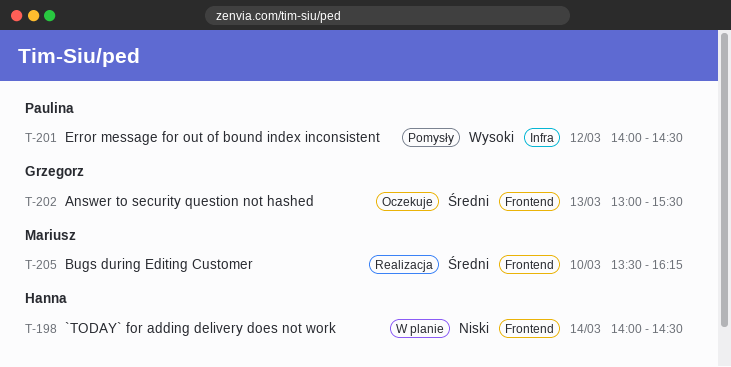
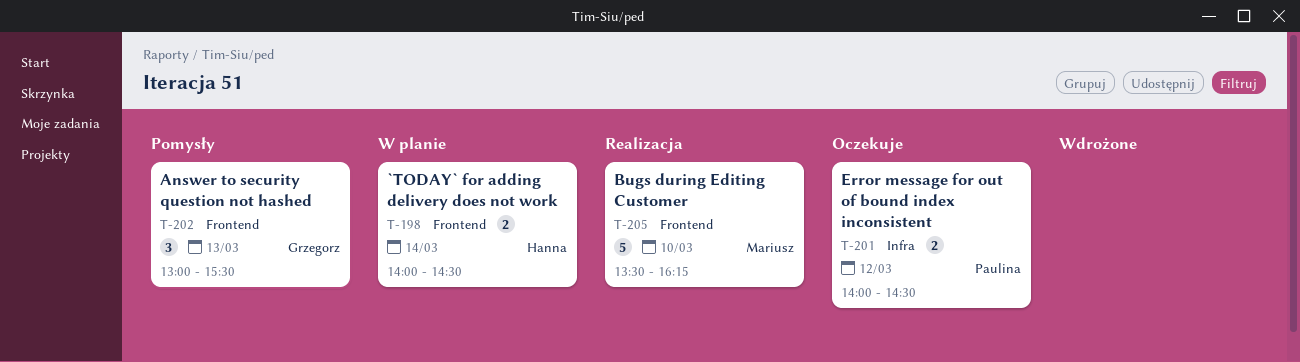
T-201, status: Pomysły -> Oczekuje
T-202, status: Oczekuje -> Pomysły

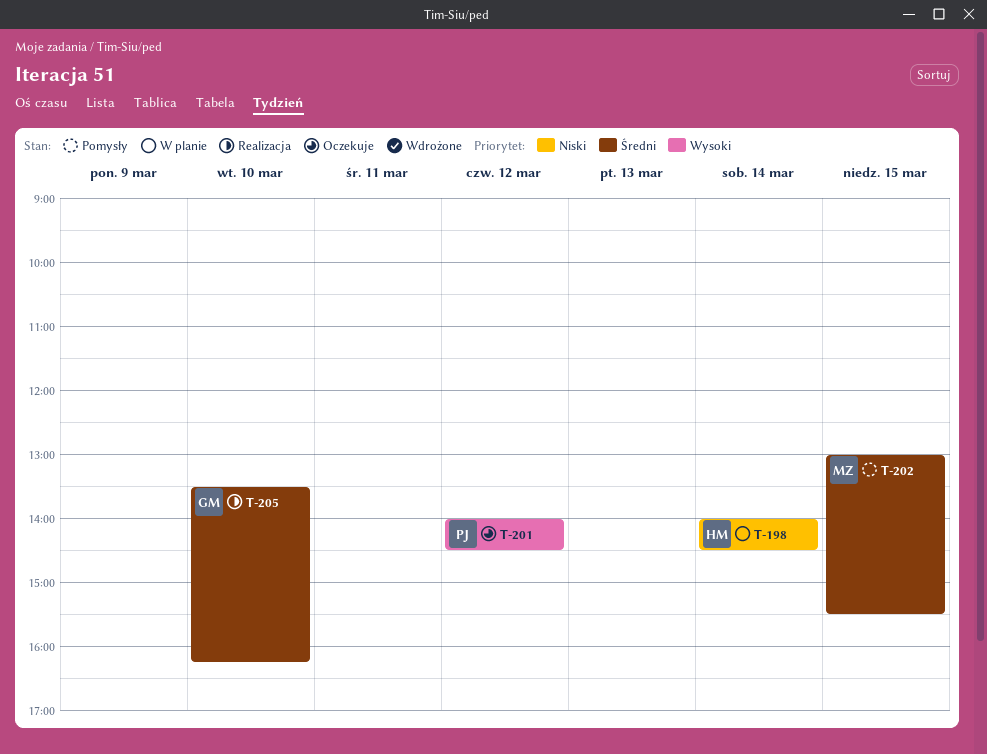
T-202, owner: Grzegorz -> Mariusz
T-202, day: Mar 13 -> Mar 15
T-205, owner: Mariusz -> Grzegorz

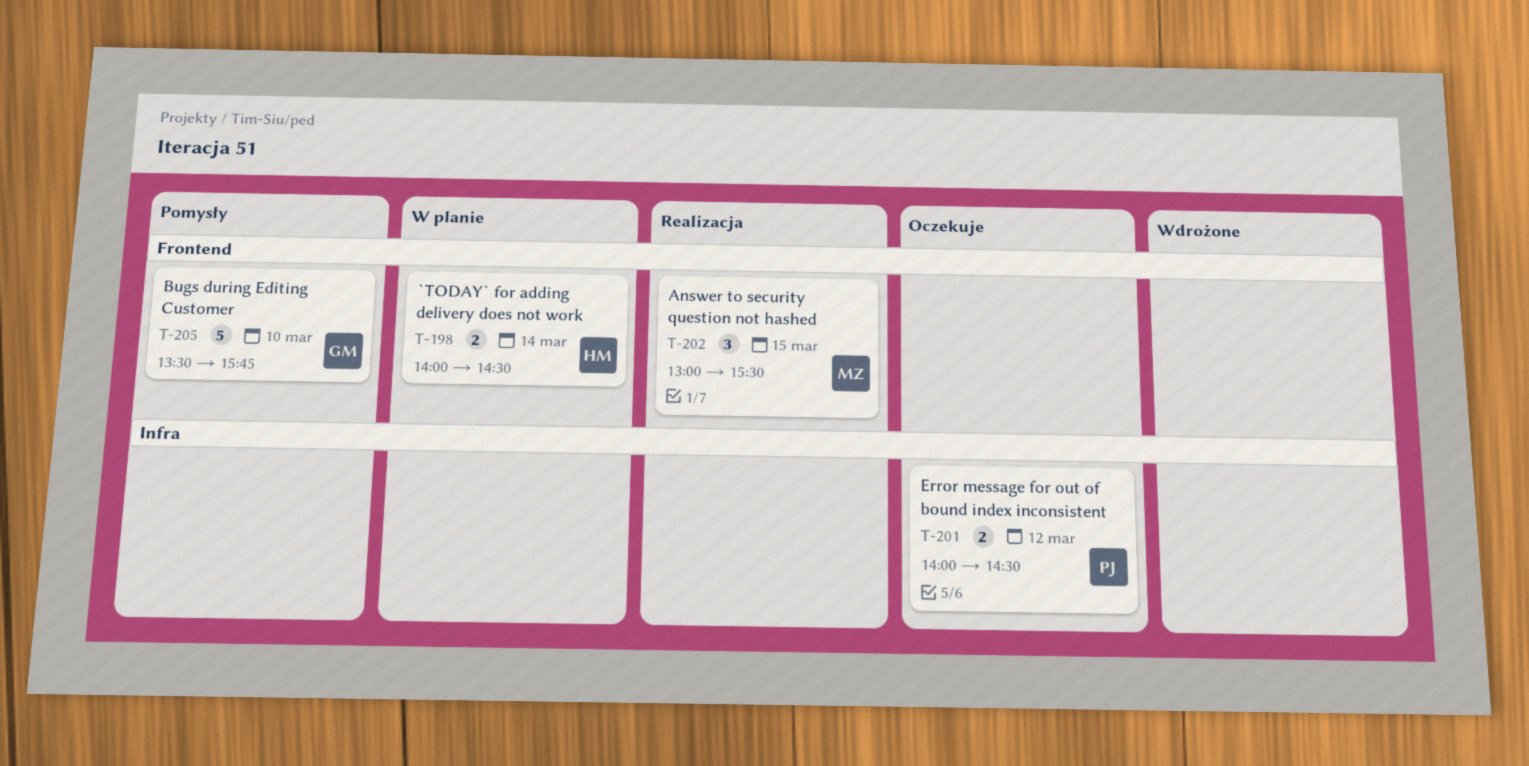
T-202, status: Pomysły -> Realizacja
T-205, status: Realizacja -> Pomysły
T-205, ends: 16:15 -> 15:45

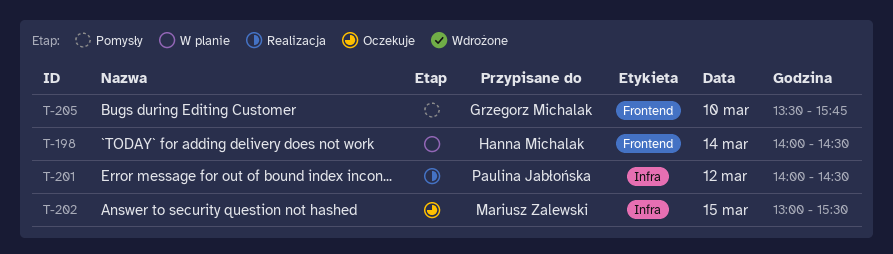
T-201, status: Oczekuje -> Realizacja
T-202, status: Realizacja -> Oczekuje
T-202, label: Frontend -> Infra

